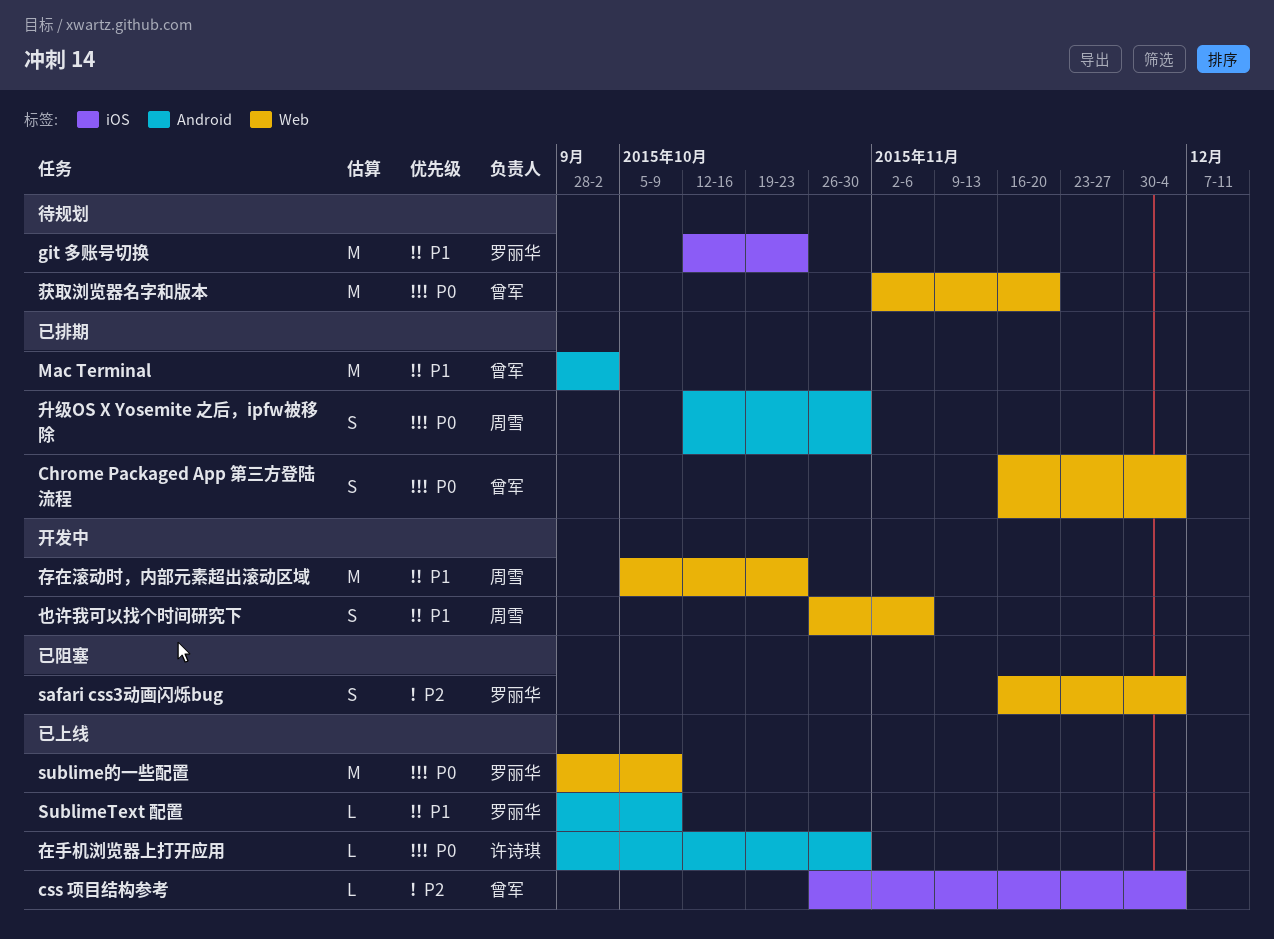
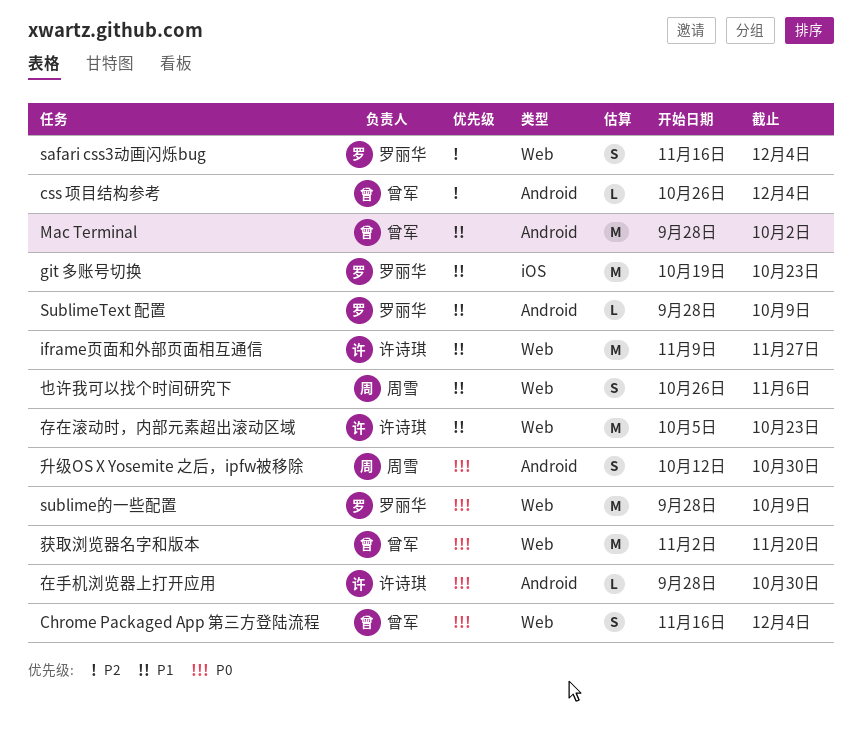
css 项目结构参考, label: iOS -> Android
git 多账号切换, start: Oct 12 -> Oct 19
iframe页面和外部页面相互通信: none -> present
存在滚动时，内部元素超出滚动区域, owner: 周雪 -> 许诗琪

